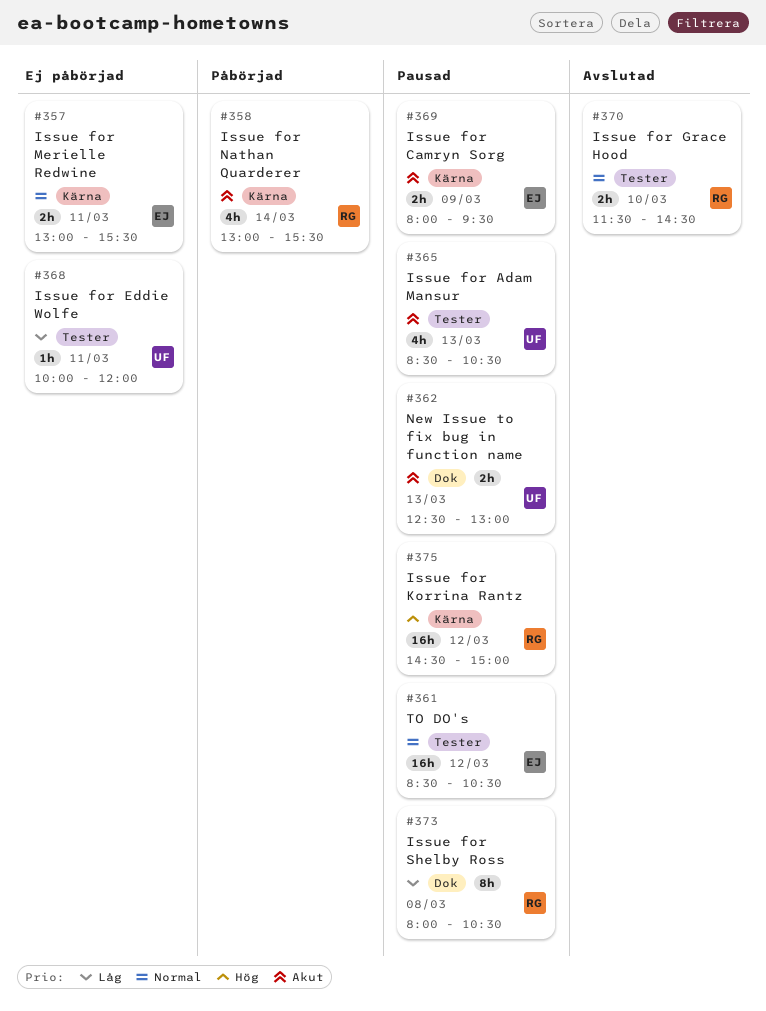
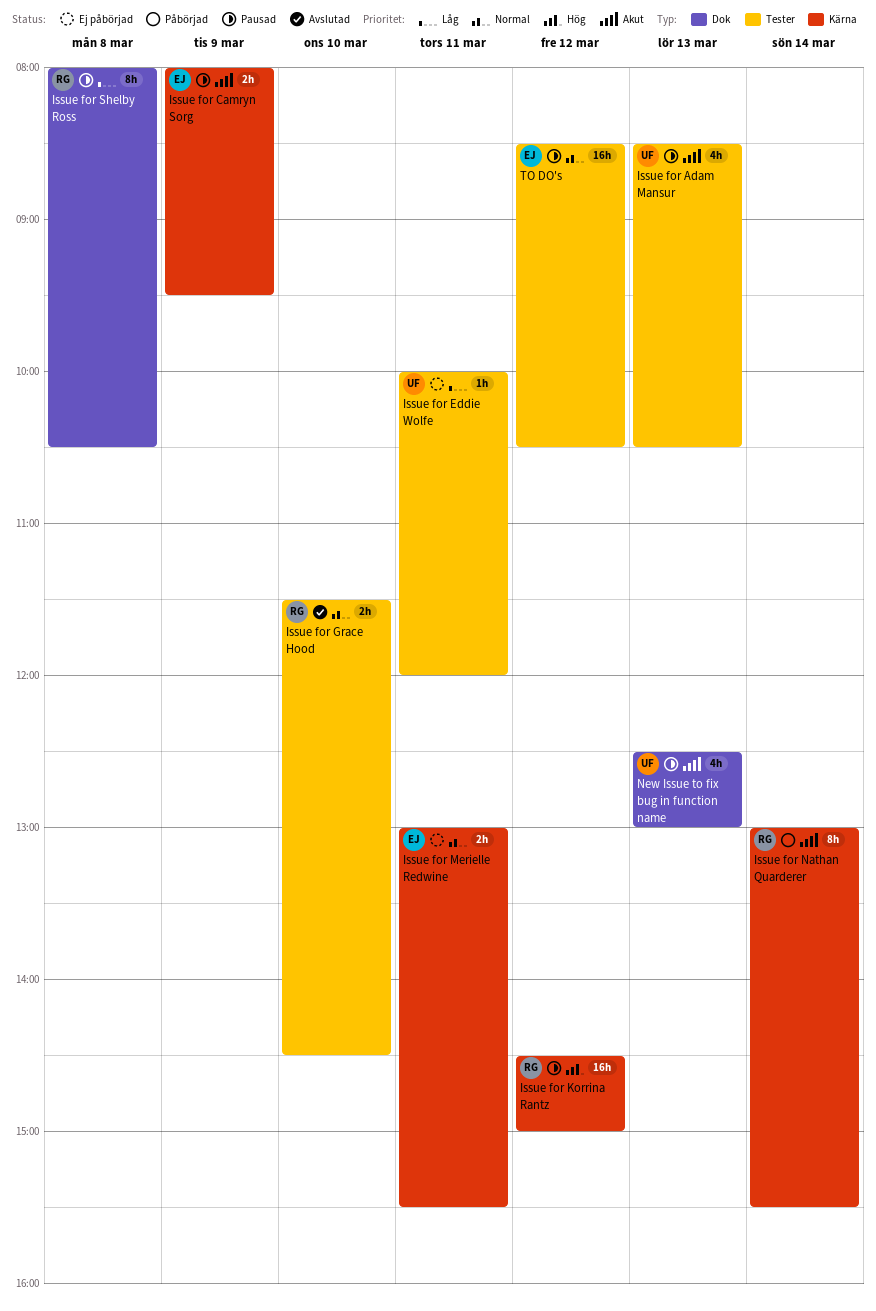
Issue for Nathan Quarderer, estimate: 4h -> 8h
New Issue to fix bug in function name, estimate: 2h -> 4h

